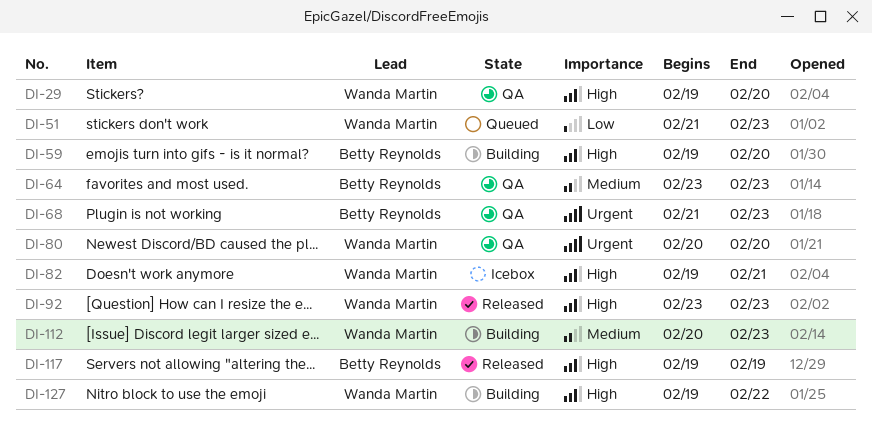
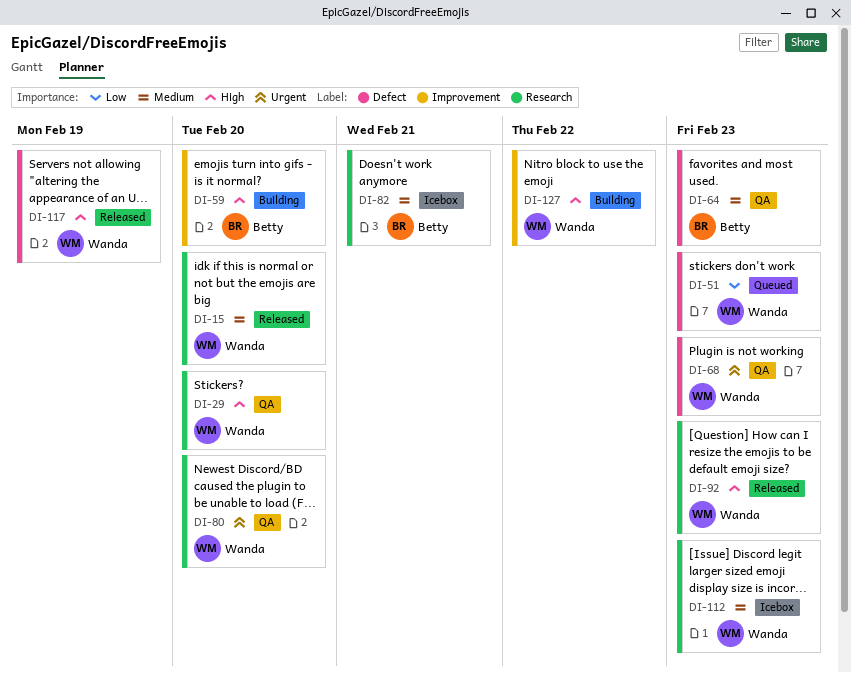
DI-15: none -> present
DI-68, owner: Betty Reynolds -> Wanda Martin
DI-82, owner: Wanda Martin -> Betty Reynolds
DI-82, priority: High -> Medium
DI-112, status: Building -> Icebox
DI-117, owner: Betty Reynolds -> Wanda Martin

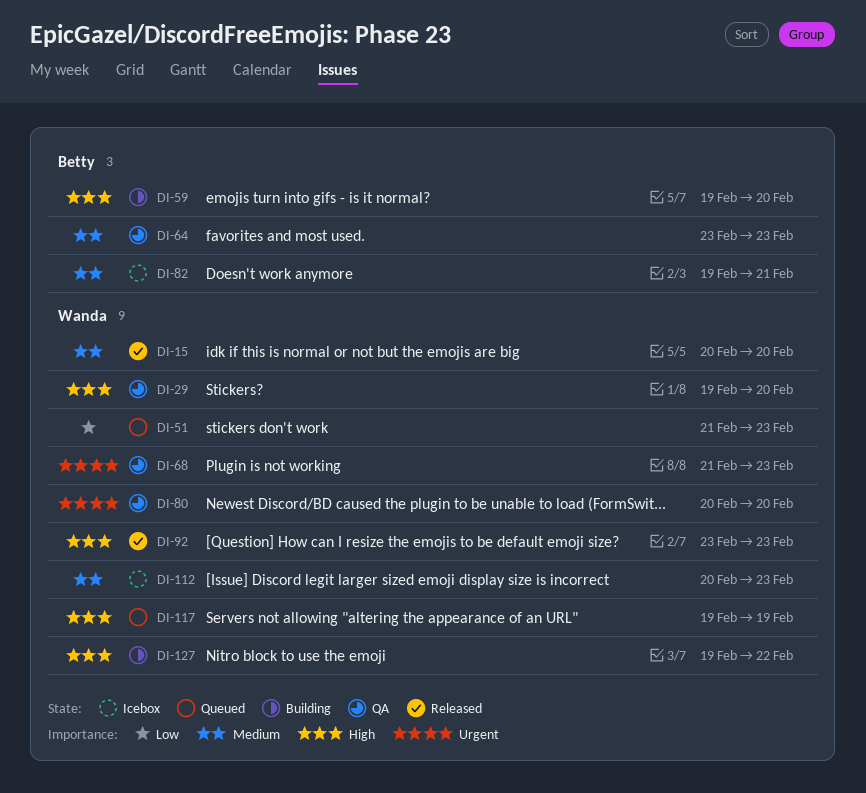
DI-117, status: Released -> Queued

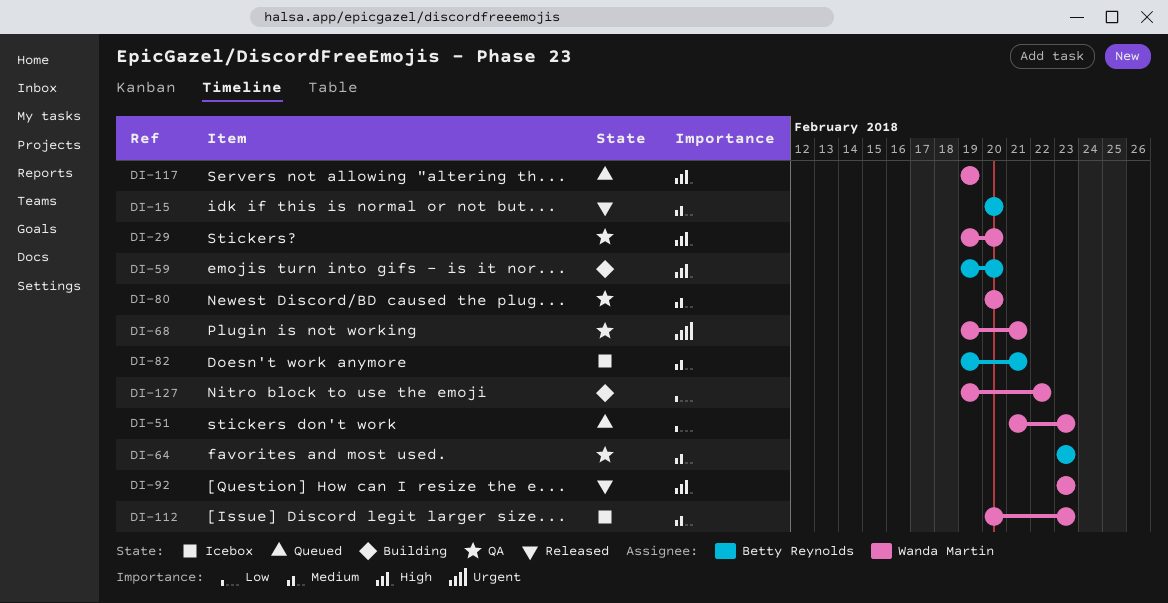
DI-15, owner: Wanda Martin -> Betty Reynolds
DI-68, start: Feb 21 -> Feb 19
DI-68, due: Feb 23 -> Feb 21
DI-80, priority: Urgent -> Medium
DI-127, priority: High -> Low

